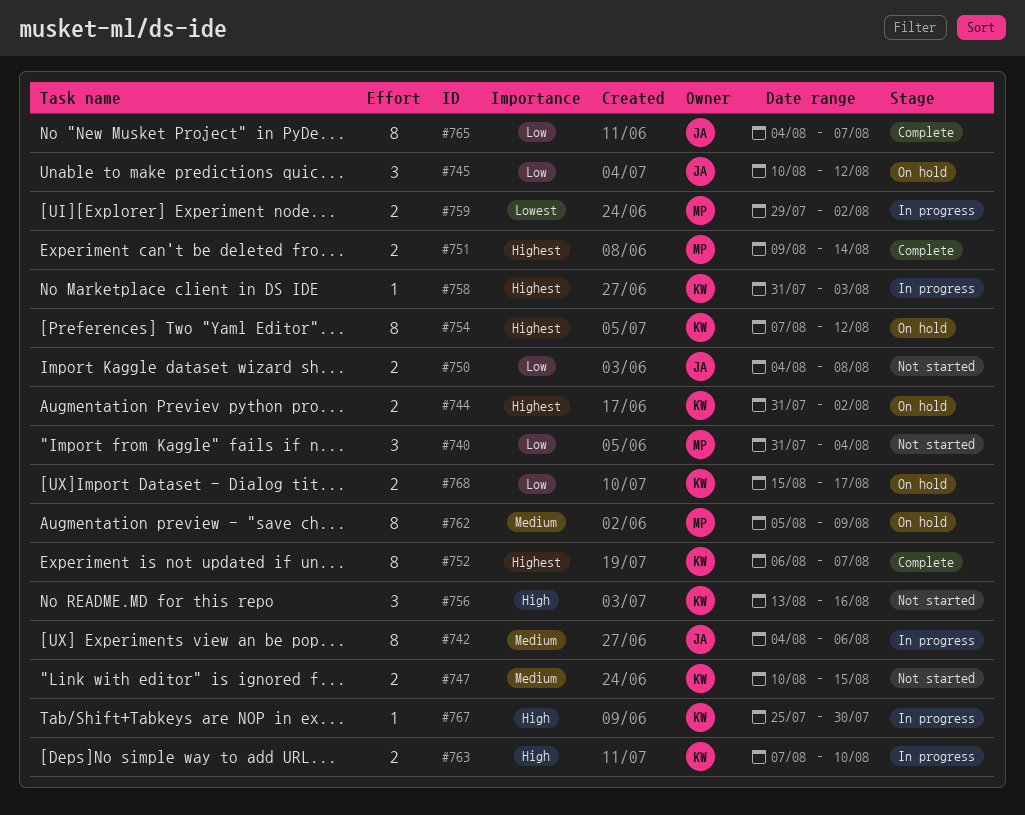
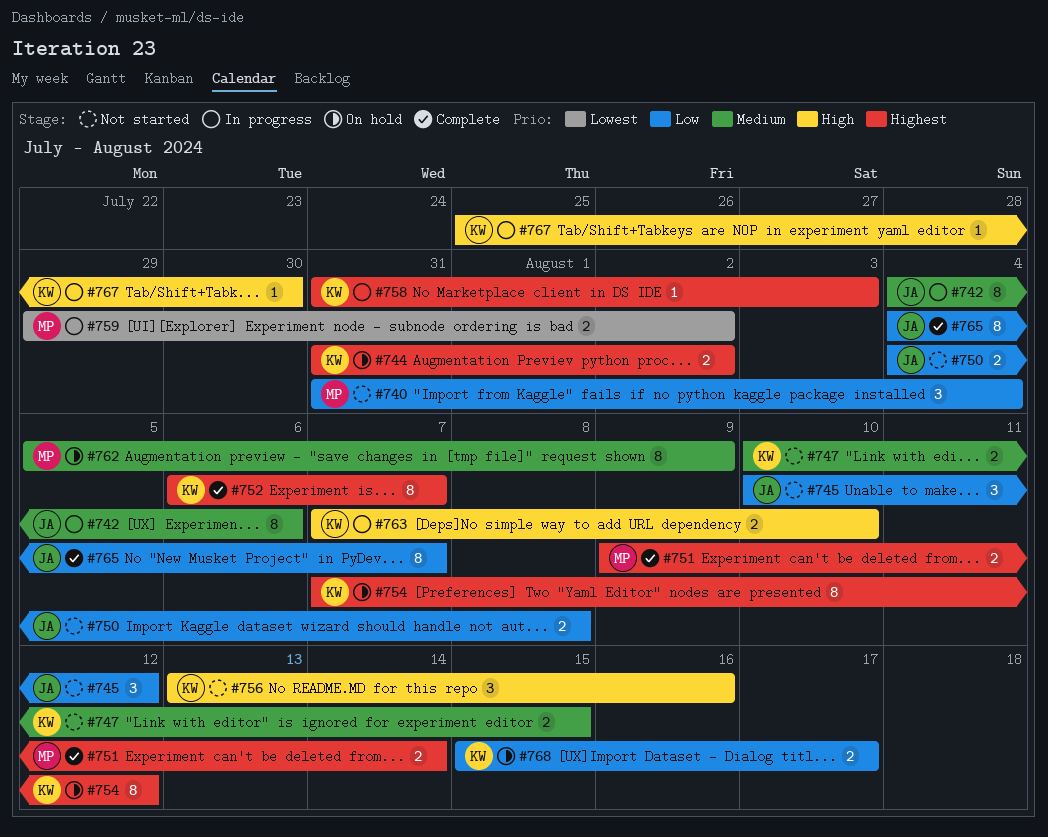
#745, status: On hold -> Not started

